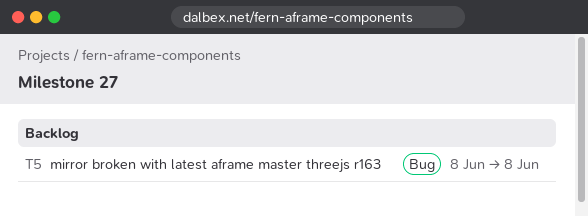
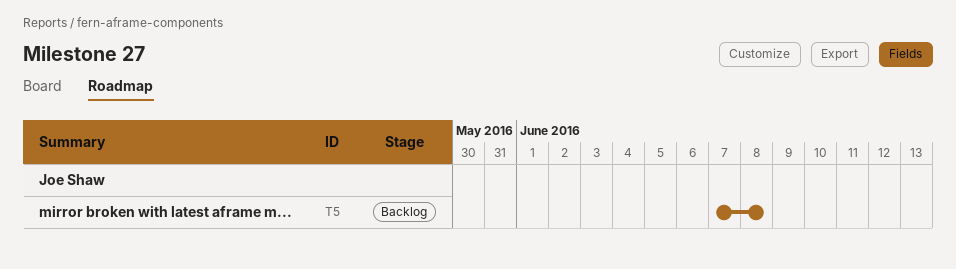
T5, start: Jun 8 -> Jun 7

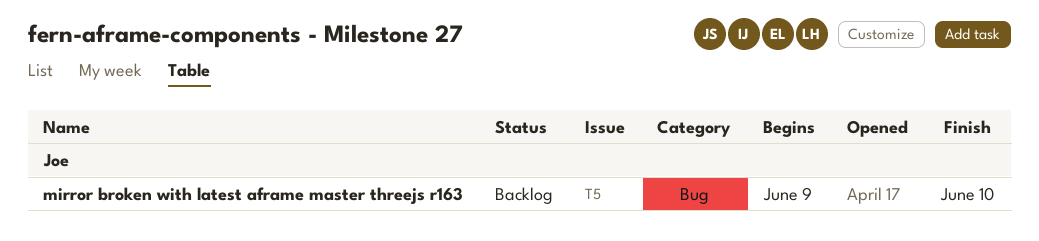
T5, start: Jun 7 -> Jun 9
T5, due: Jun 8 -> Jun 10

